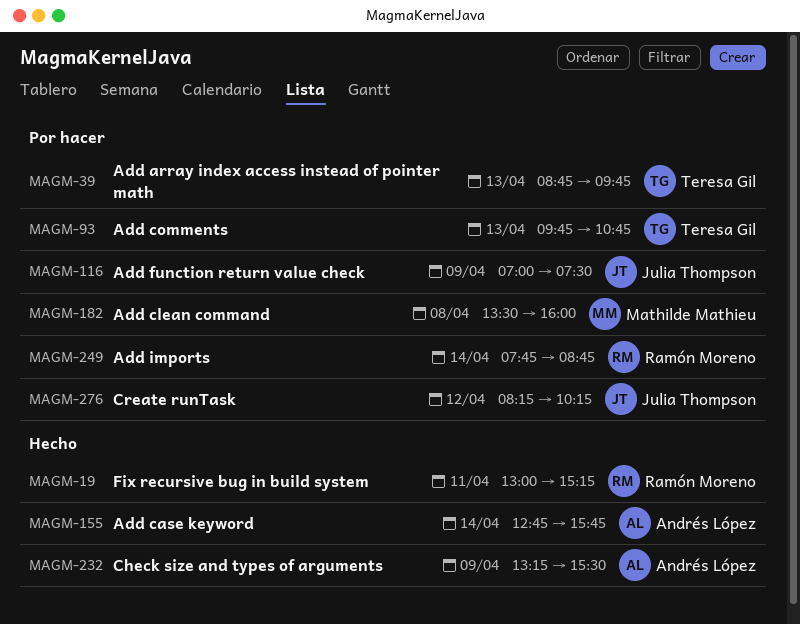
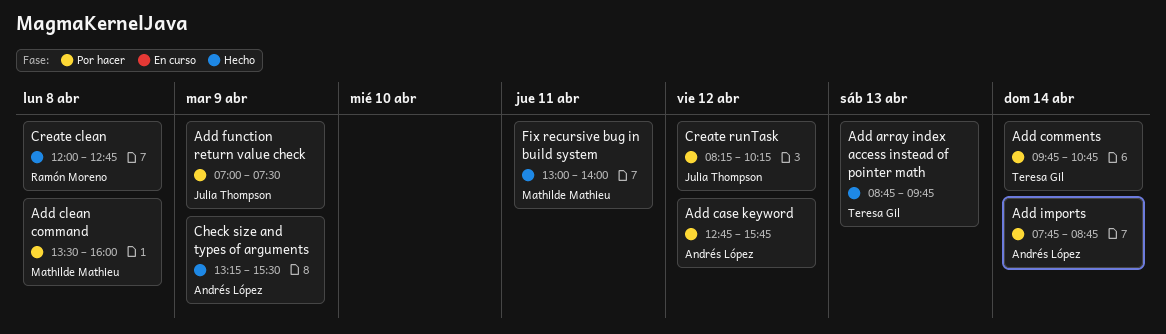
Add array index access instead of pointer math, status: Por hacer -> Hecho
Add case keyword, status: Hecho -> Por hacer
Add case keyword, day: Apr 14 -> Apr 12
Add comments, day: Apr 13 -> Apr 14
Add imports, owner: Ramón Moreno -> Andrés López
Create clean: none -> present
Fix recursive bug in build system, owner: Ramón Moreno -> Mathilde Mathieu
Fix recursive bug in build system, ends: 15:15 -> 14:00

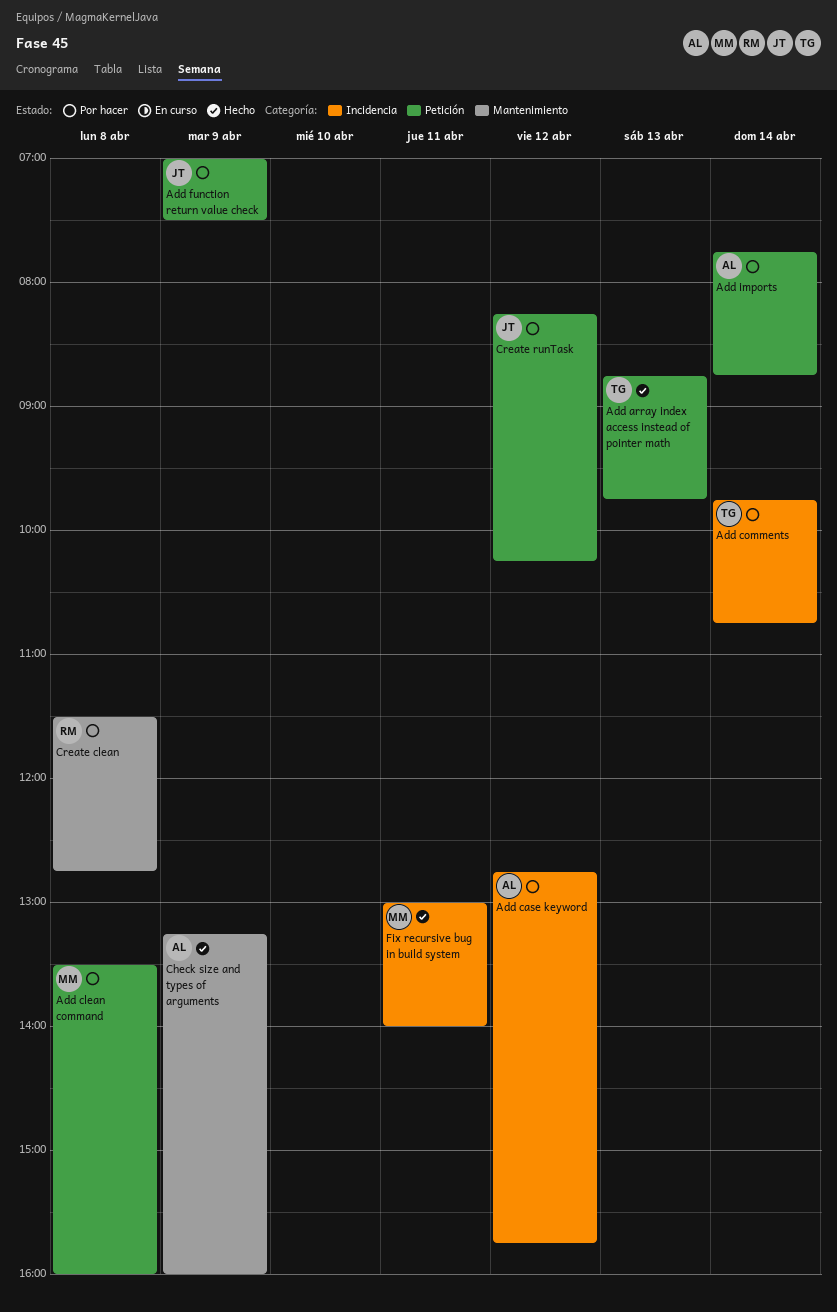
Check size and types of arguments, ends: 15:30 -> 16:00
Create clean, status: Hecho -> Por hacer
Create clean, begins: 12:00 -> 11:30

